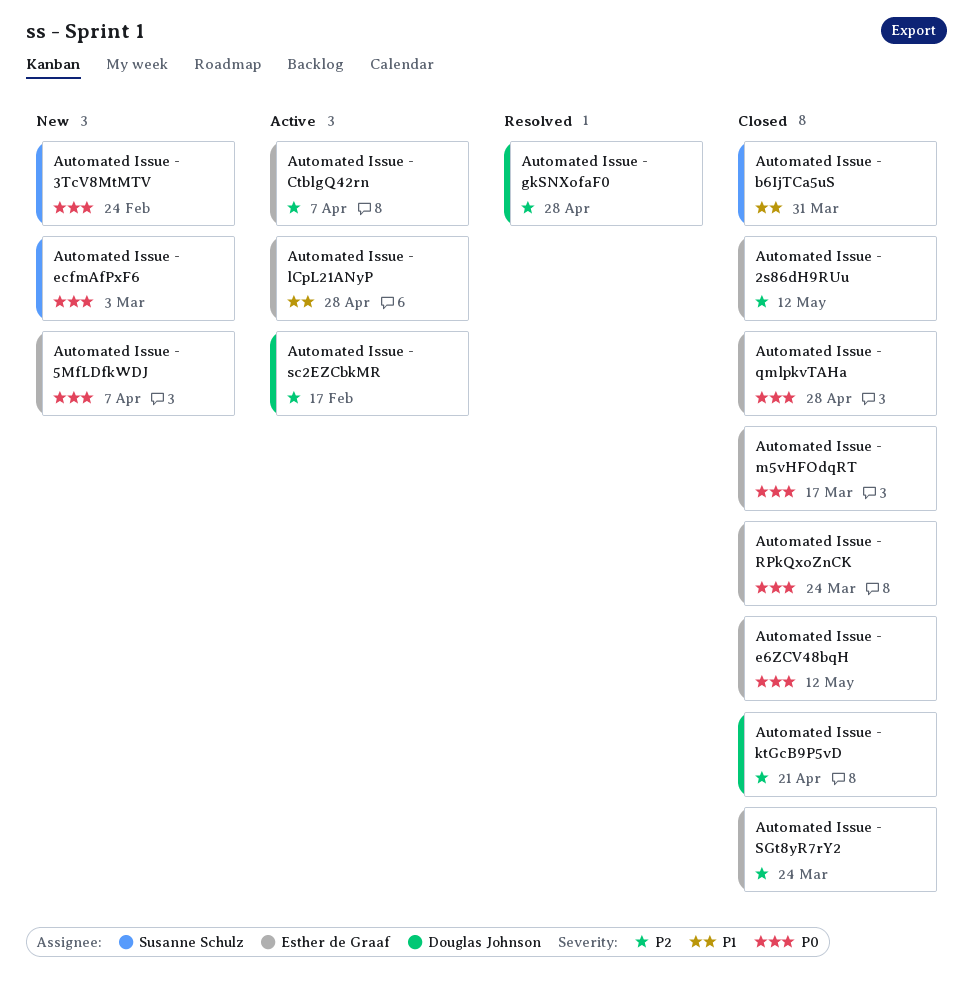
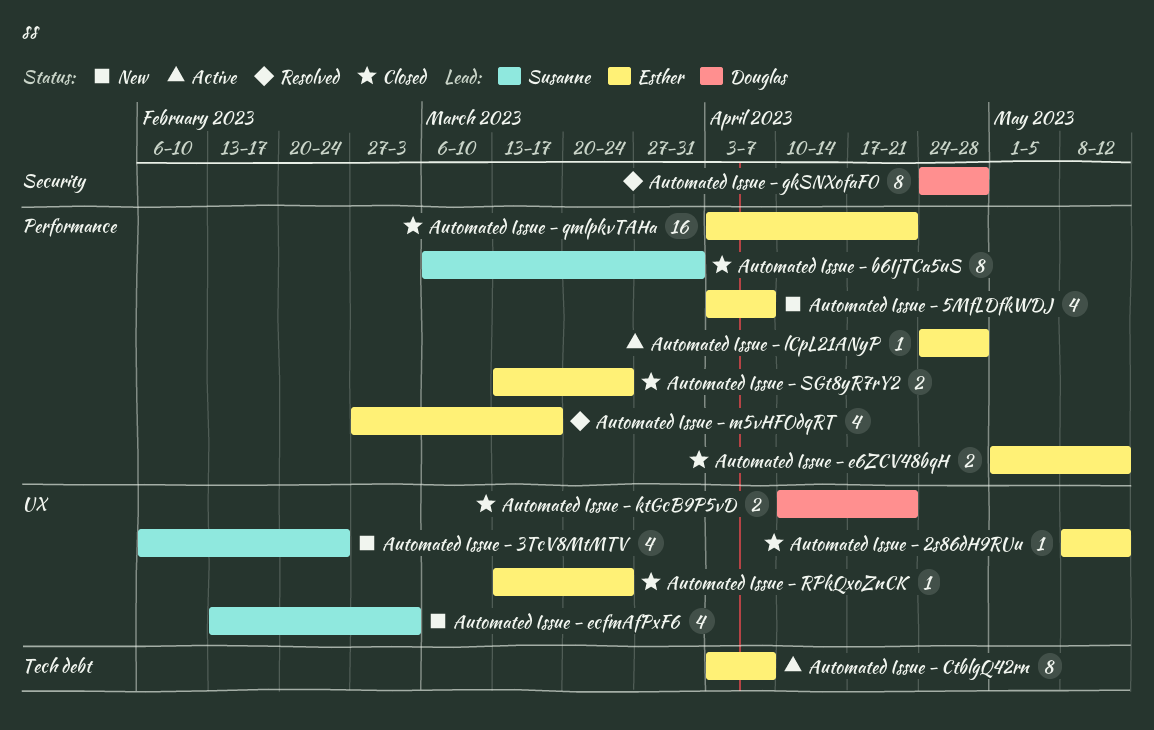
Automated Issue - m5vHFOdqRT, status: Closed -> Resolved
Automated Issue - qmlpkvTAHa, due: Apr 28 -> Apr 21
Automated Issue - sc2EZCbkMR: present -> none

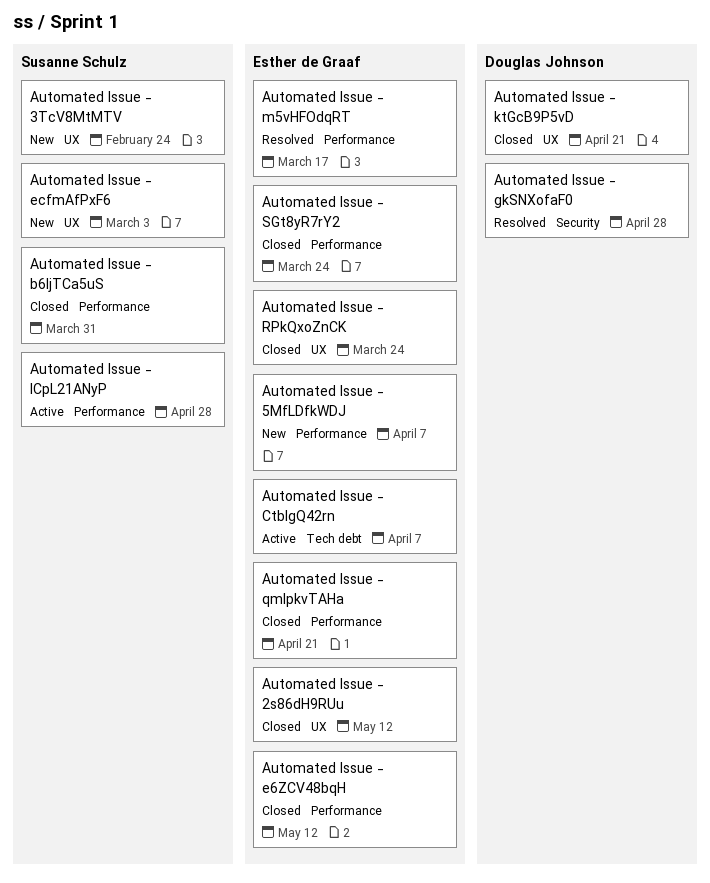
Automated Issue - lCpL21ANyP, owner: Esther de Graaf -> Susanne Schulz

